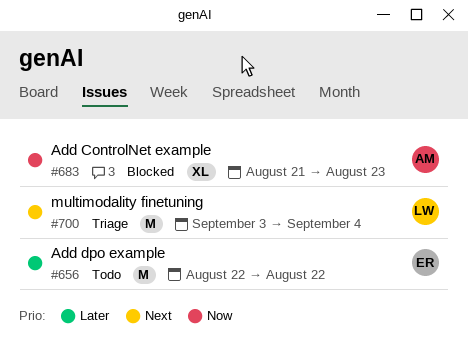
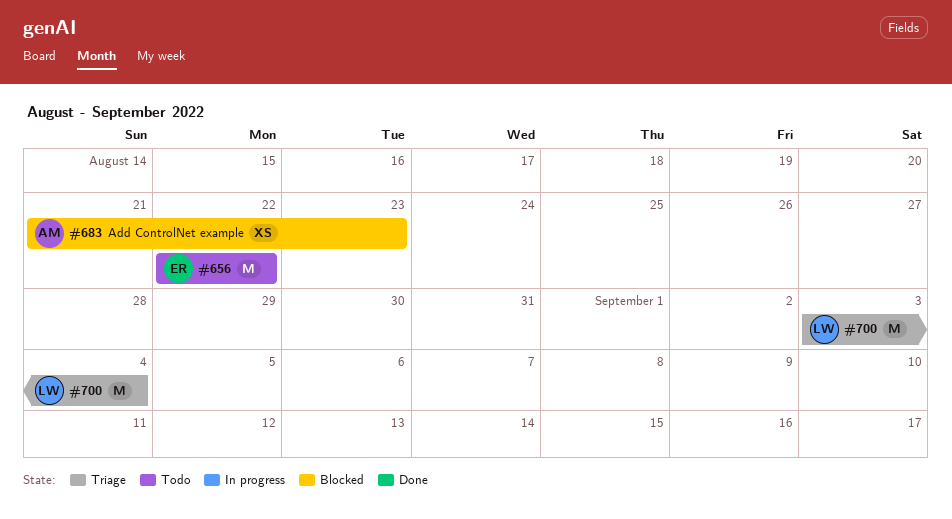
#683, estimate: XL -> XS

